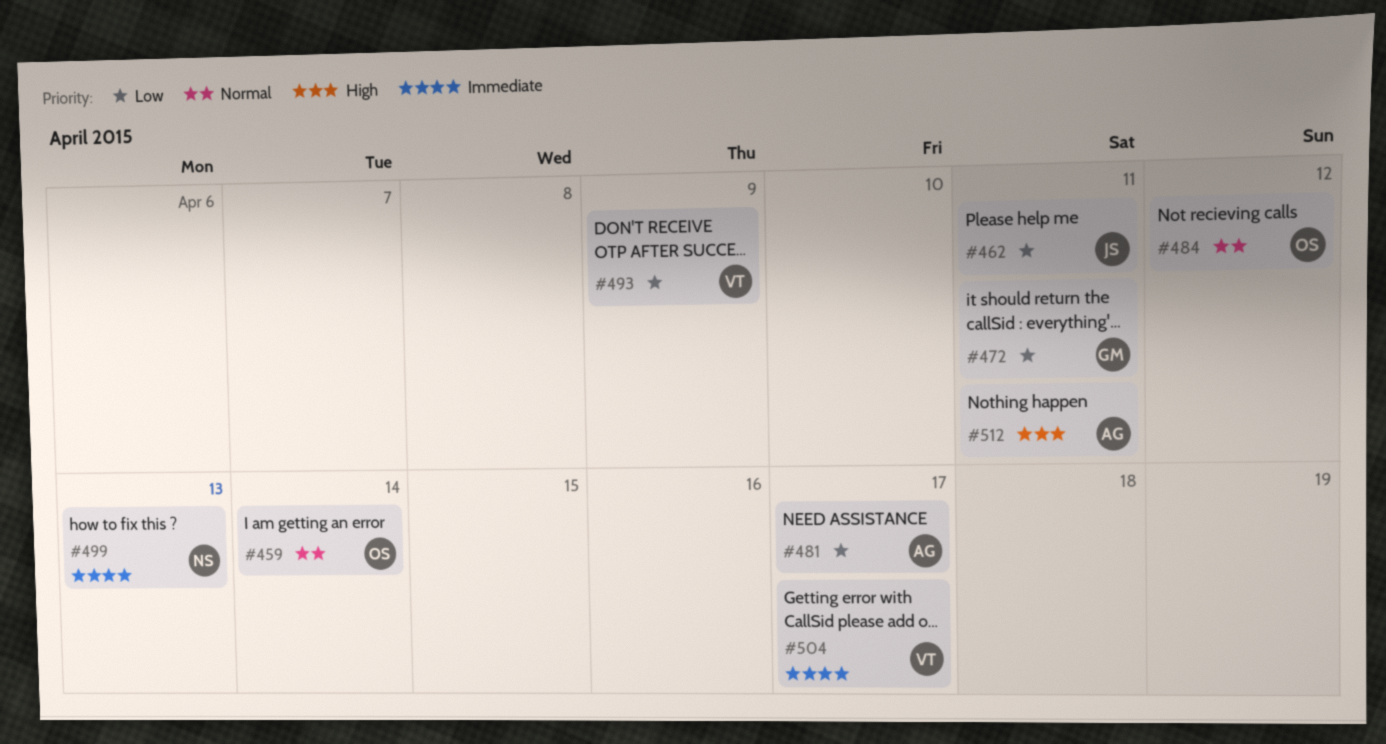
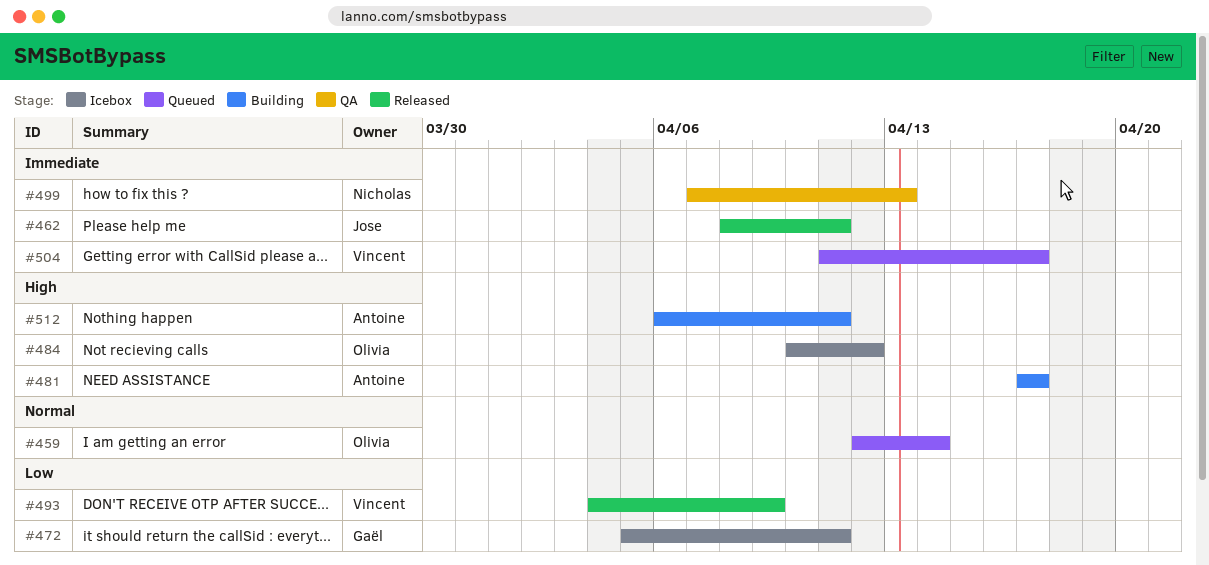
#462, priority: Low -> Immediate
#481, priority: Low -> High
#484, priority: Normal -> High

